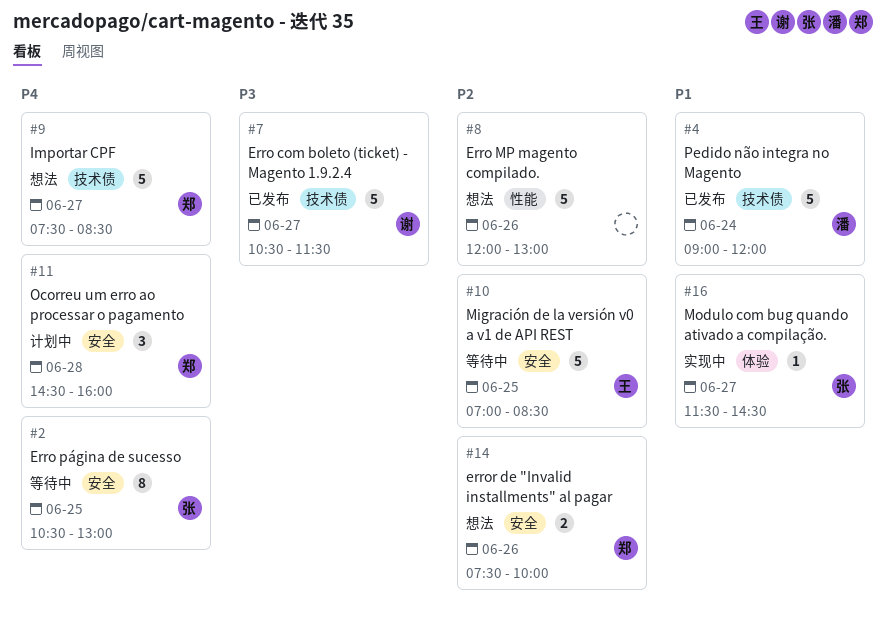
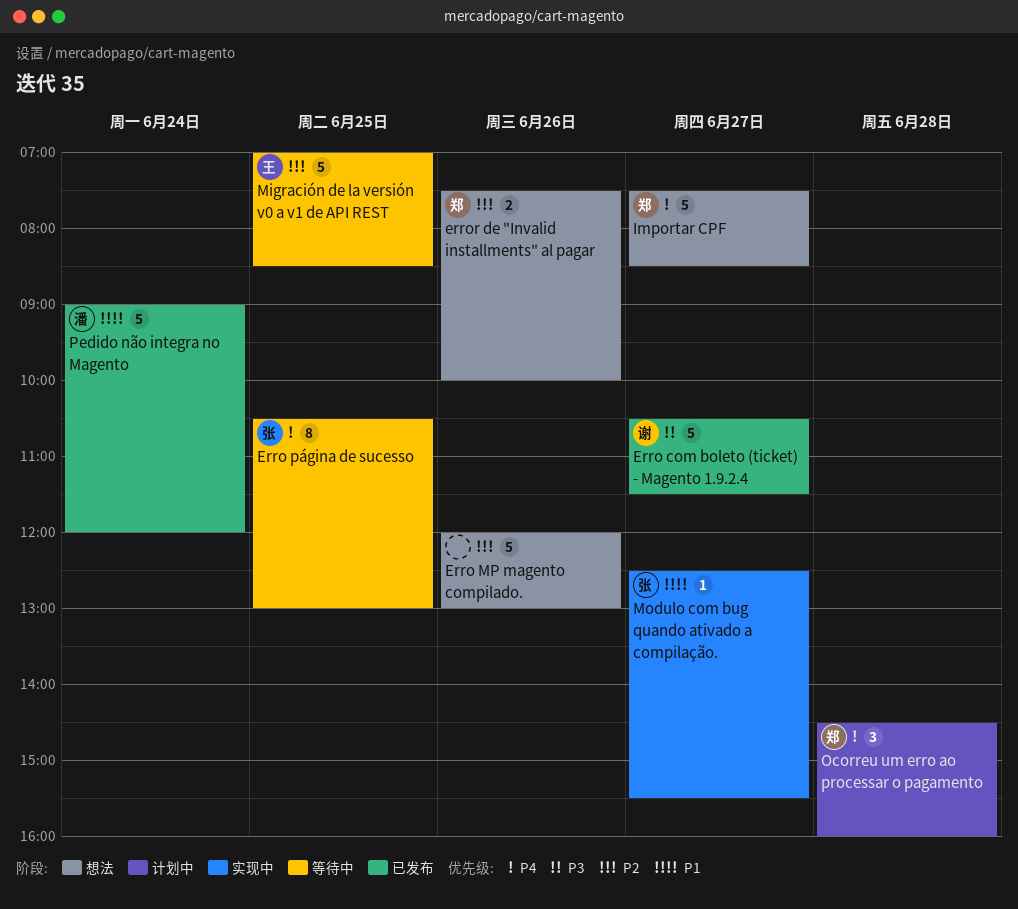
Modulo com bug quando ativado a compilação., begins: 11:30 -> 12:30
Modulo com bug quando ativado a compilação., ends: 14:30 -> 15:30

